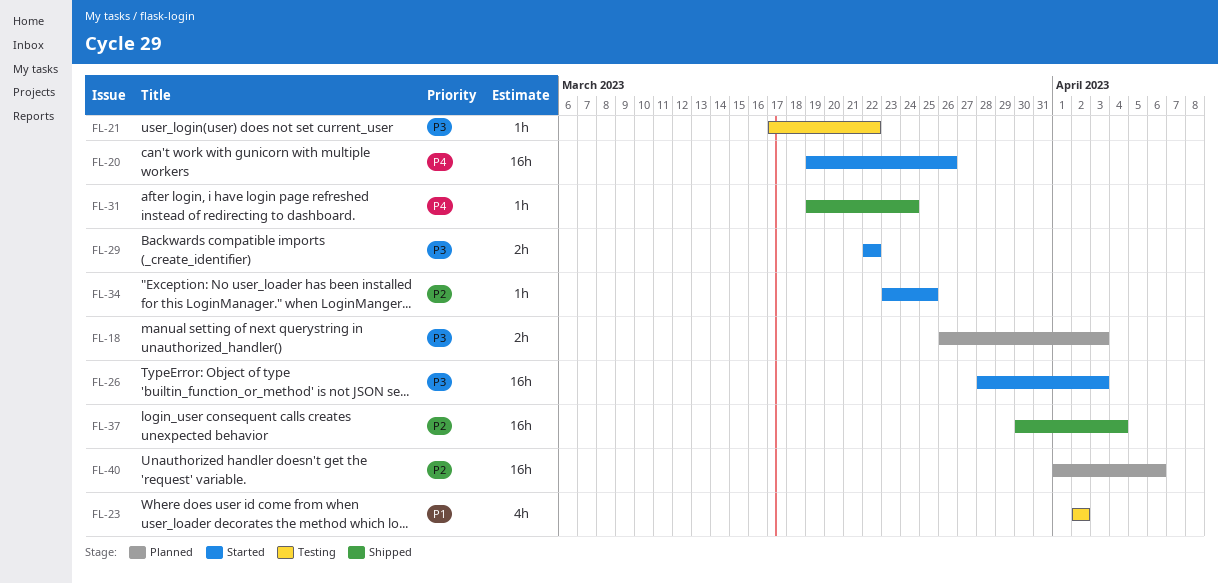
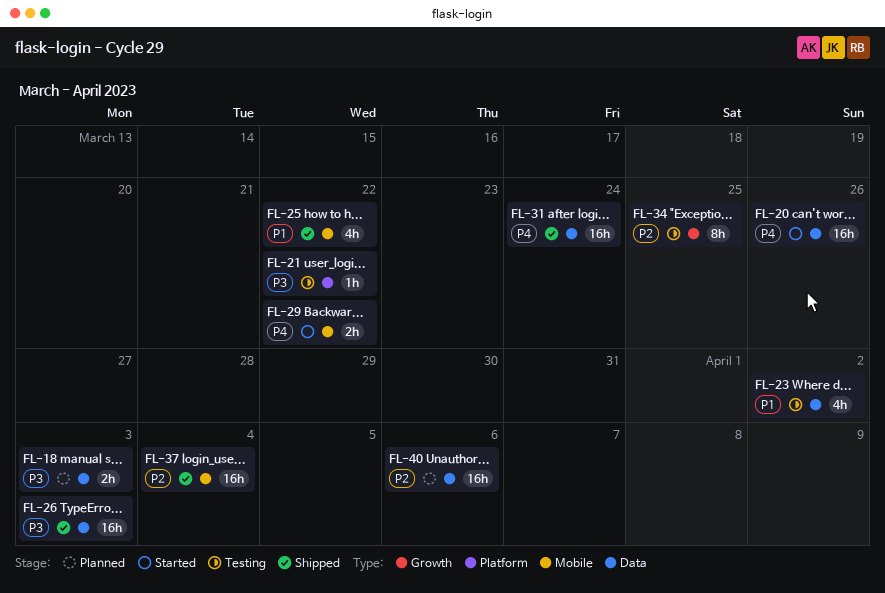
FL-25: none -> present
FL-26, status: Started -> Shipped
FL-29, priority: P3 -> P4
FL-31, estimate: 1h -> 16h
FL-34, status: Started -> Testing
FL-34, estimate: 1h -> 8h

